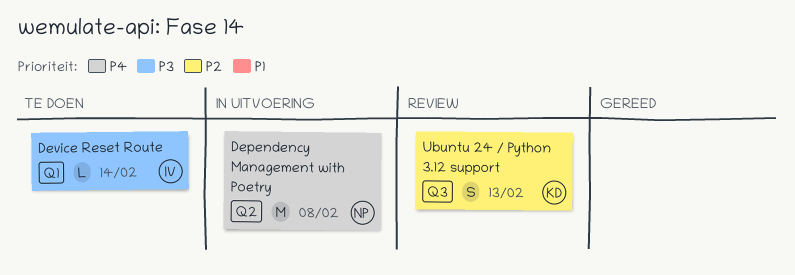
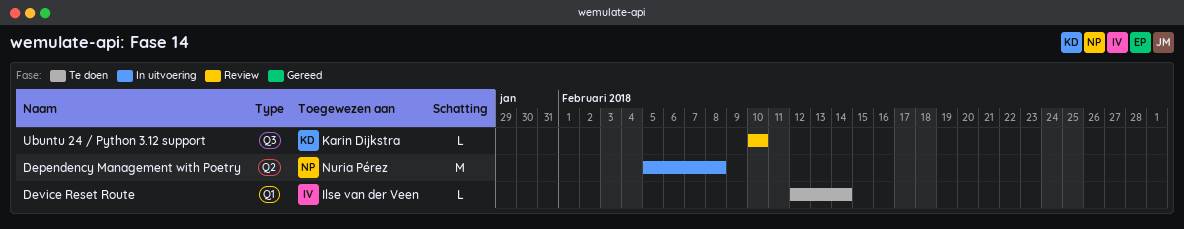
Ubuntu 24 / Python 3.12 support, estimate: S -> L
Ubuntu 24 / Python 3.12 support, due: Feb 13 -> Feb 10

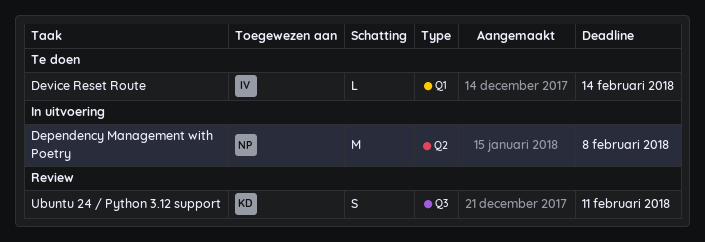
Ubuntu 24 / Python 3.12 support, estimate: L -> S
Ubuntu 24 / Python 3.12 support, due: Feb 10 -> Feb 11

